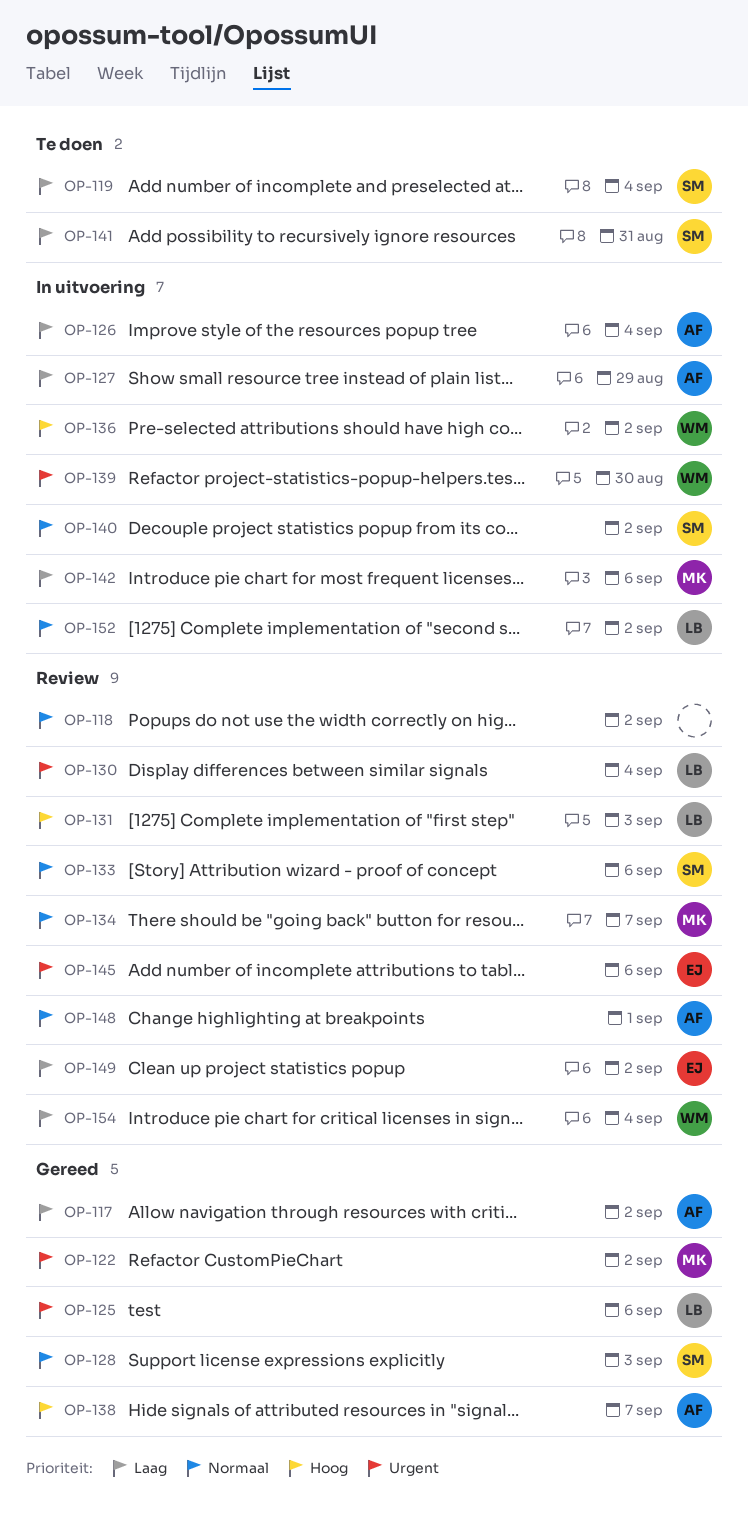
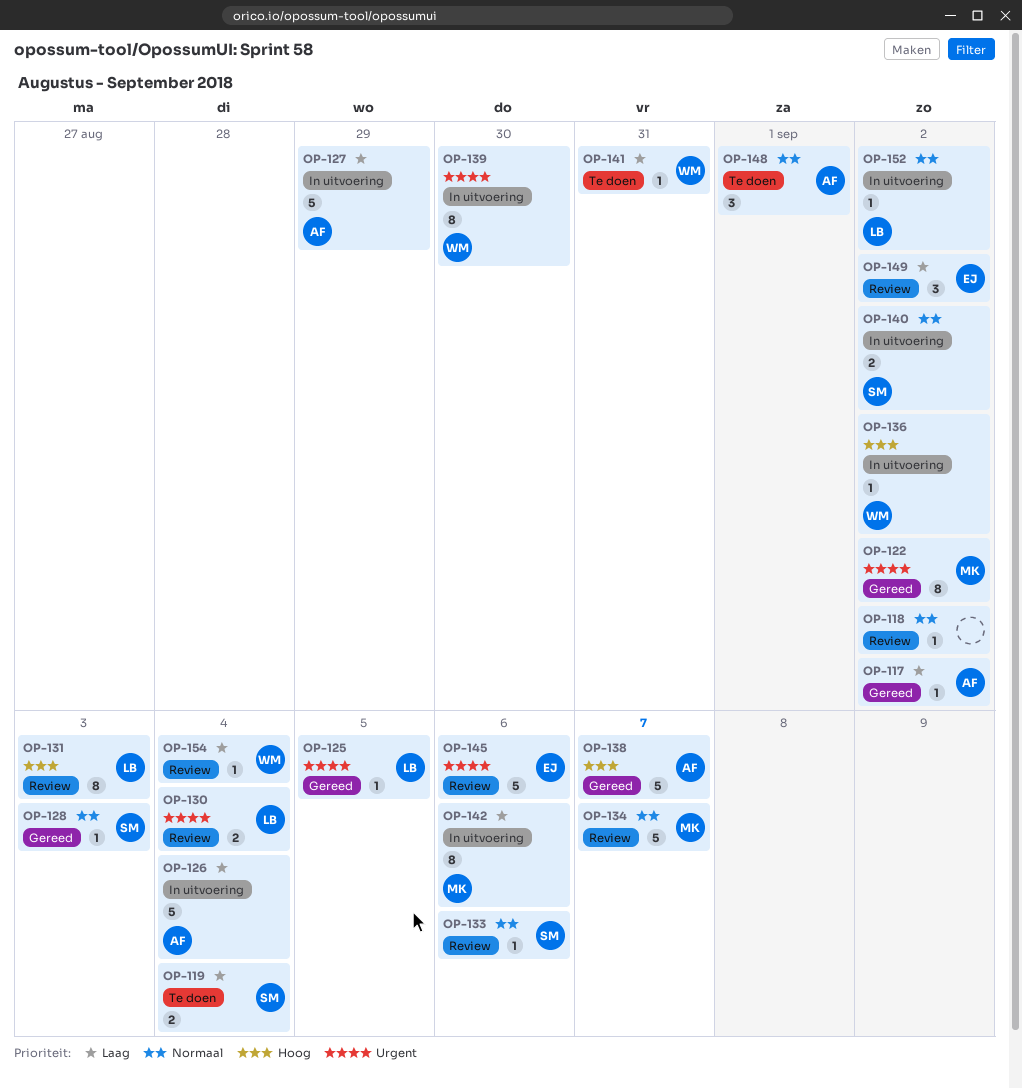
OP-125, due: Sep 6 -> Sep 5
OP-141, owner: SM -> WM
OP-148, status: Review -> Te doen

